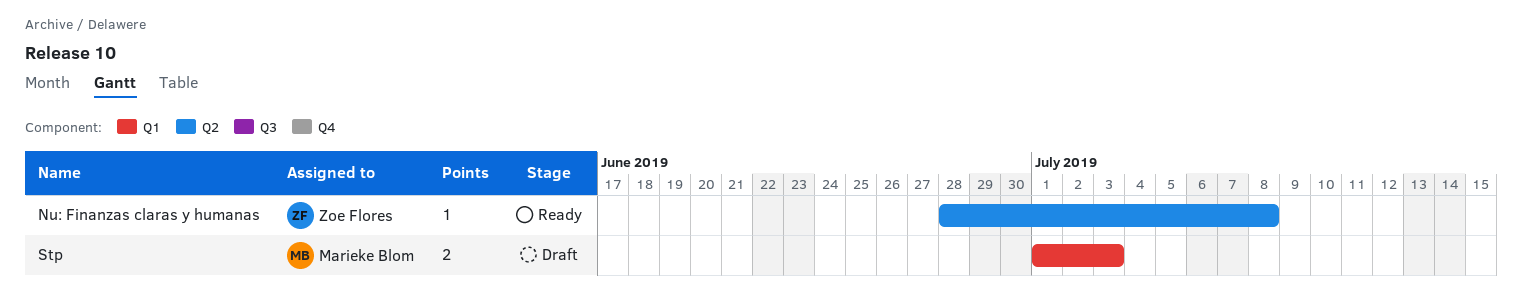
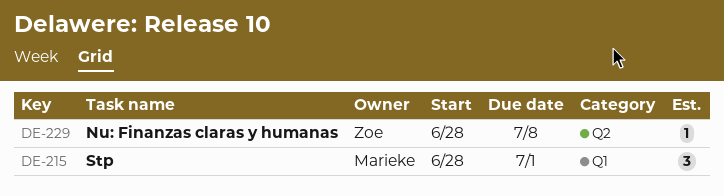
Stp, estimate: 2 -> 3
Stp, start: Jul 1 -> Jun 28
Stp, due: Jul 3 -> Jul 1

